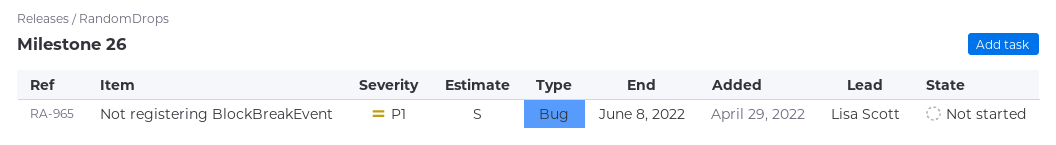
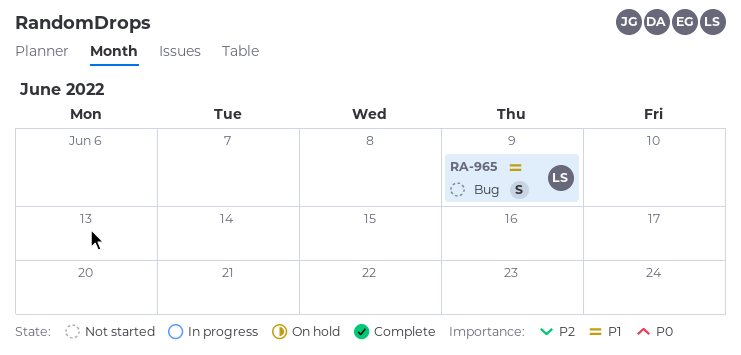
RA-965, due: Jun 8 -> Jun 9

